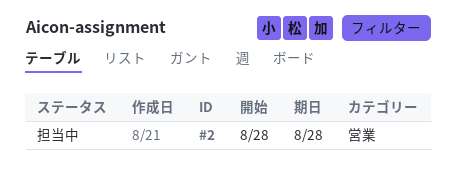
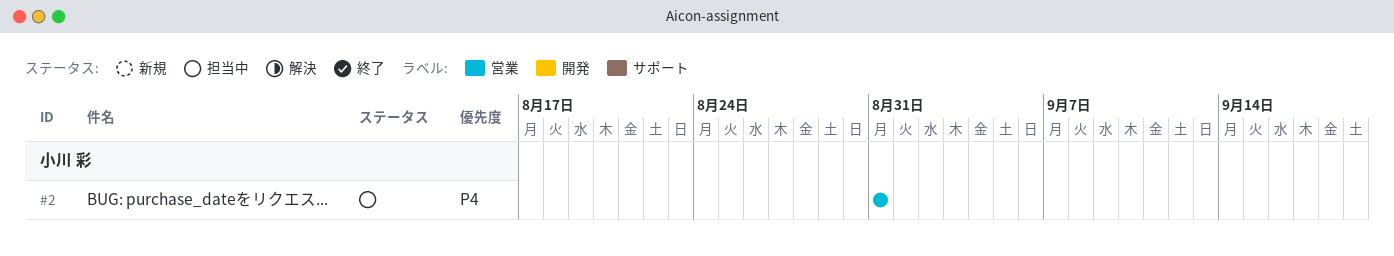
#2, start: Aug 28 -> Aug 31
#2, due: Aug 28 -> Aug 31

